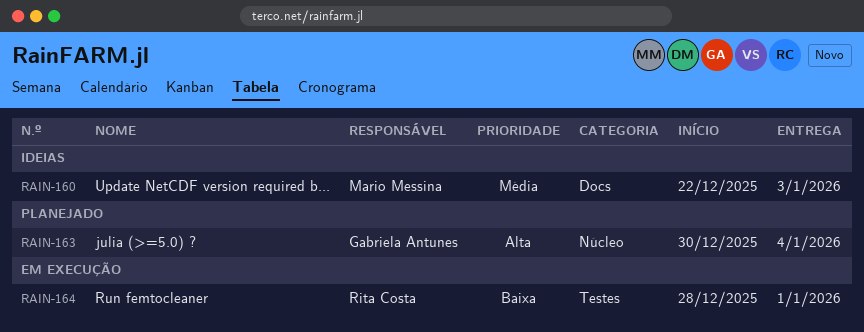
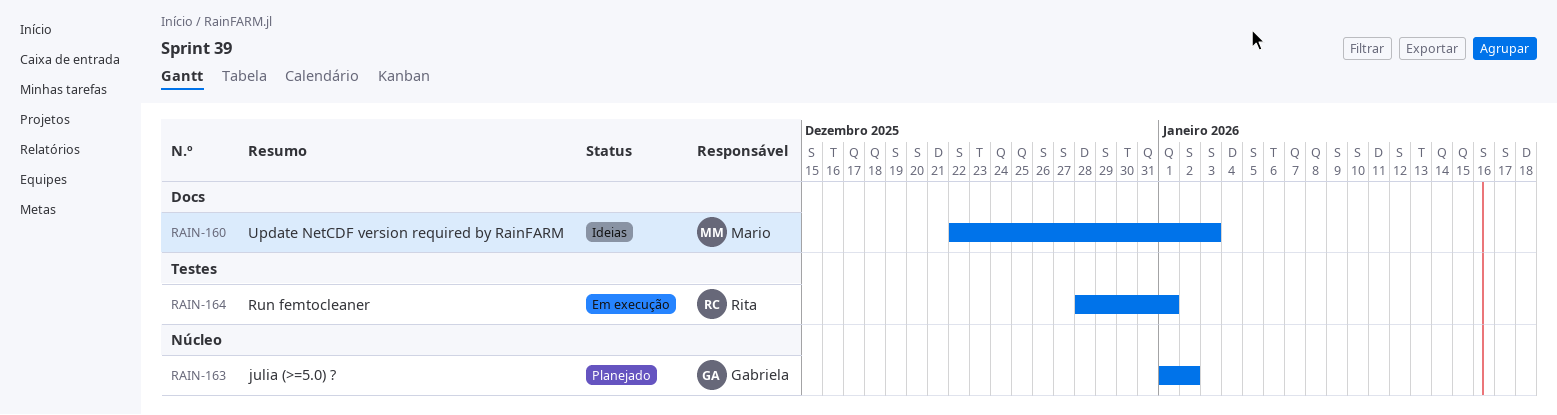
RAIN-163, start: Dec 30 -> Jan 1
RAIN-163, due: Jan 4 -> Jan 2

